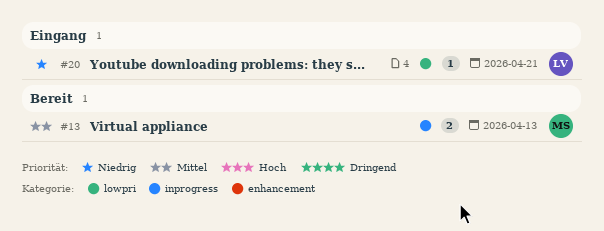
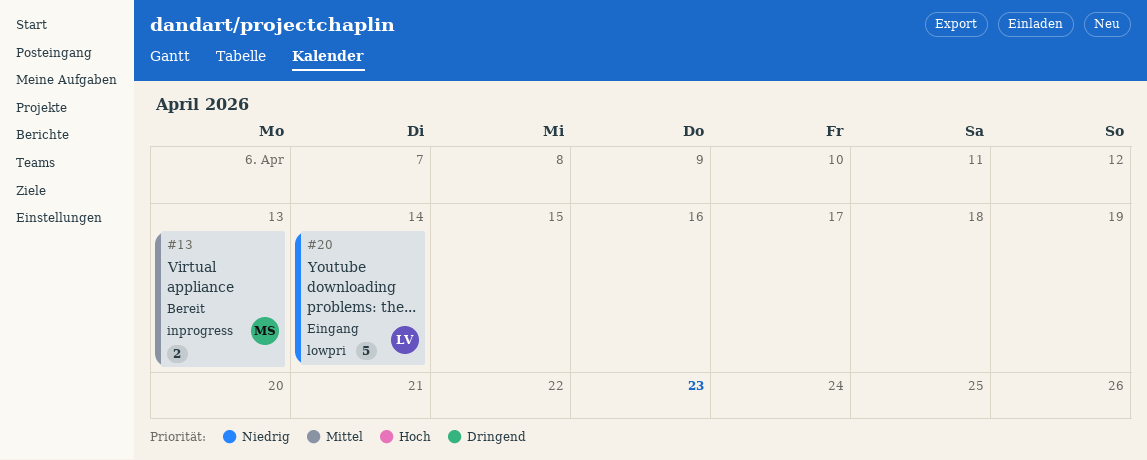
#20, estimate: 1 -> 5
#20, due: Apr 21 -> Apr 14

